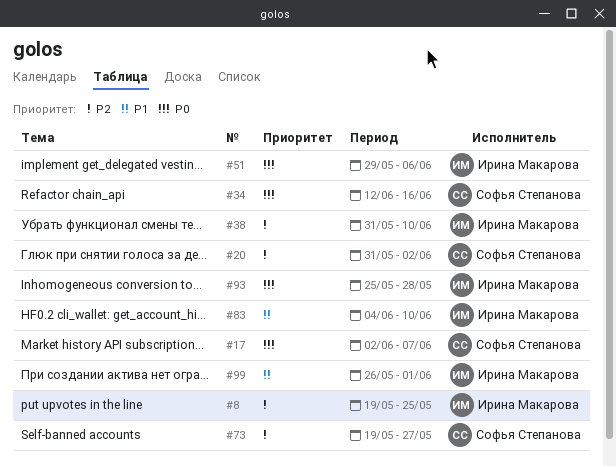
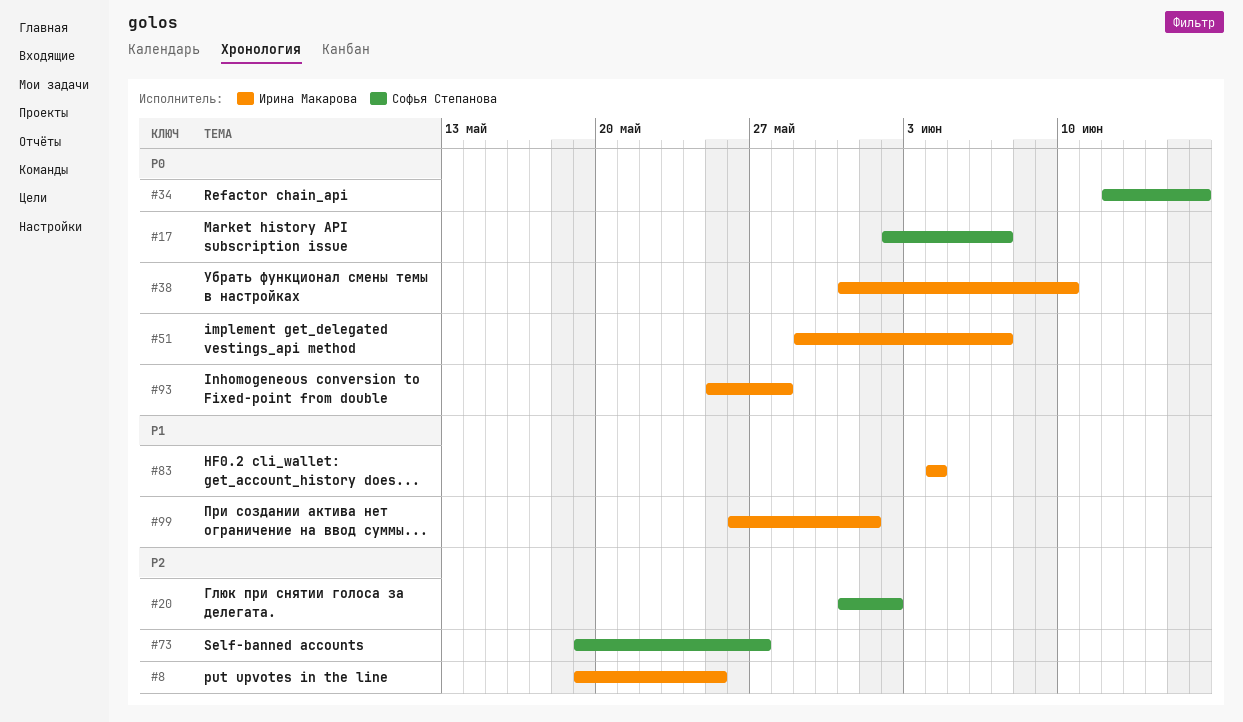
#38, priority: P2 -> P0
#51, due: Jun 6 -> Jun 7
#83, due: Jun 10 -> Jun 4

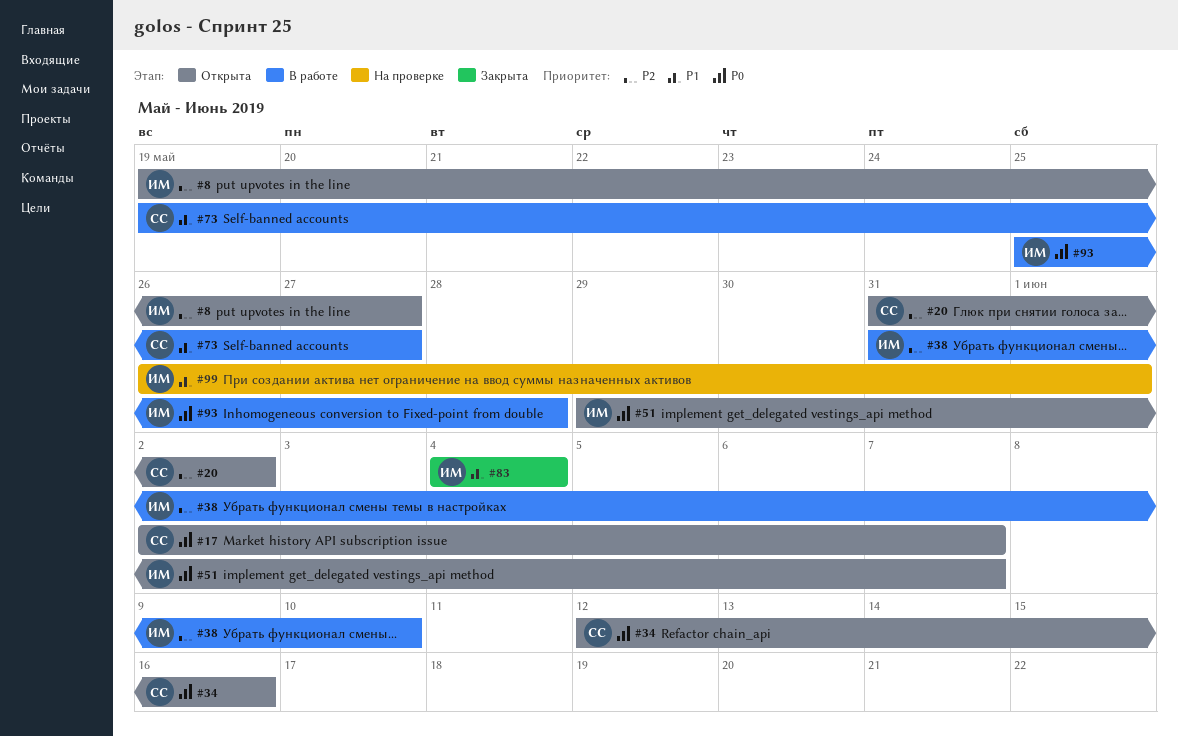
#8, due: May 25 -> May 27
#38, priority: P0 -> P2
#73, priority: P2 -> P1

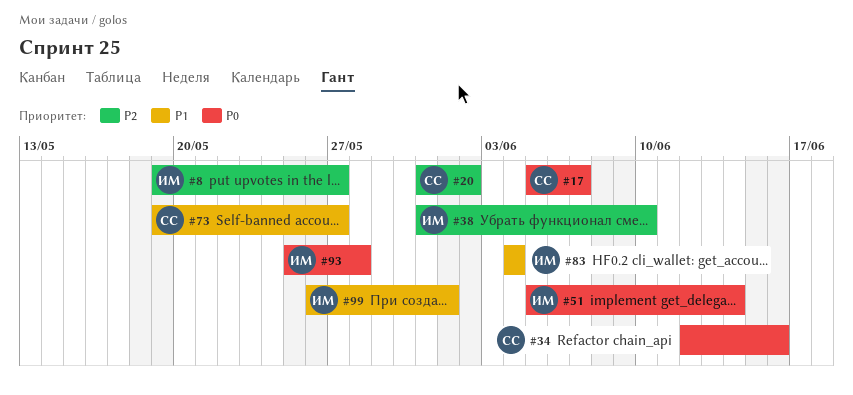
#17, start: Jun 2 -> Jun 5
#51, start: May 29 -> Jun 5
#51, due: Jun 7 -> Jun 14

